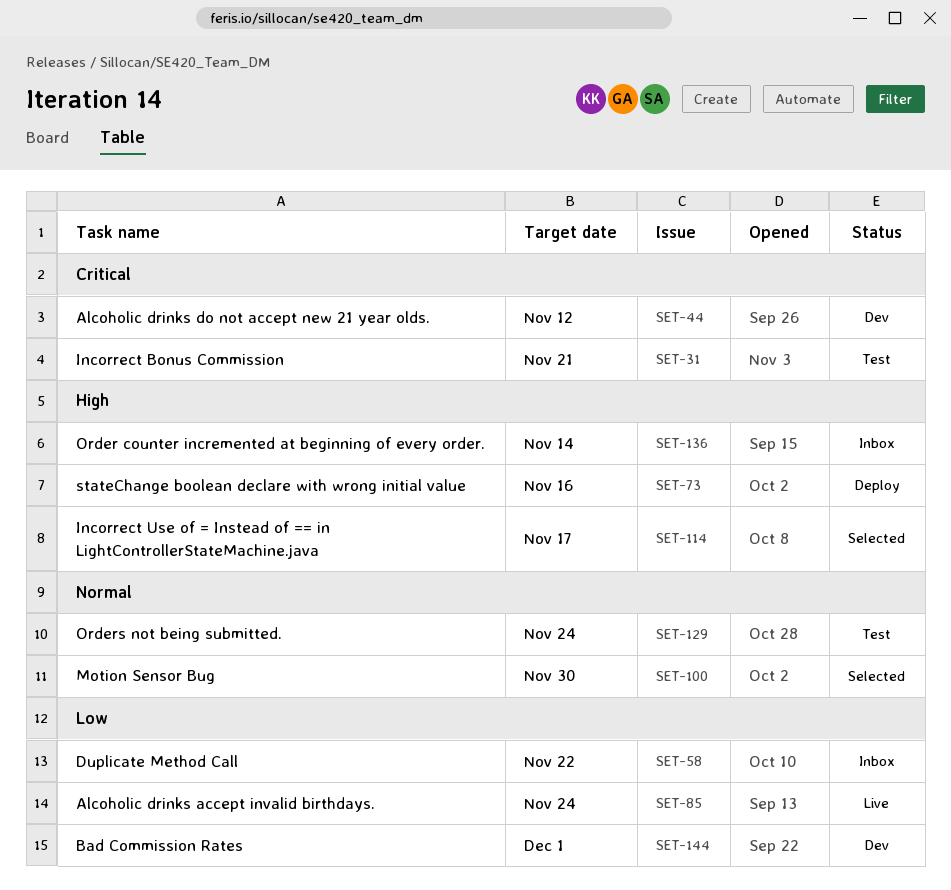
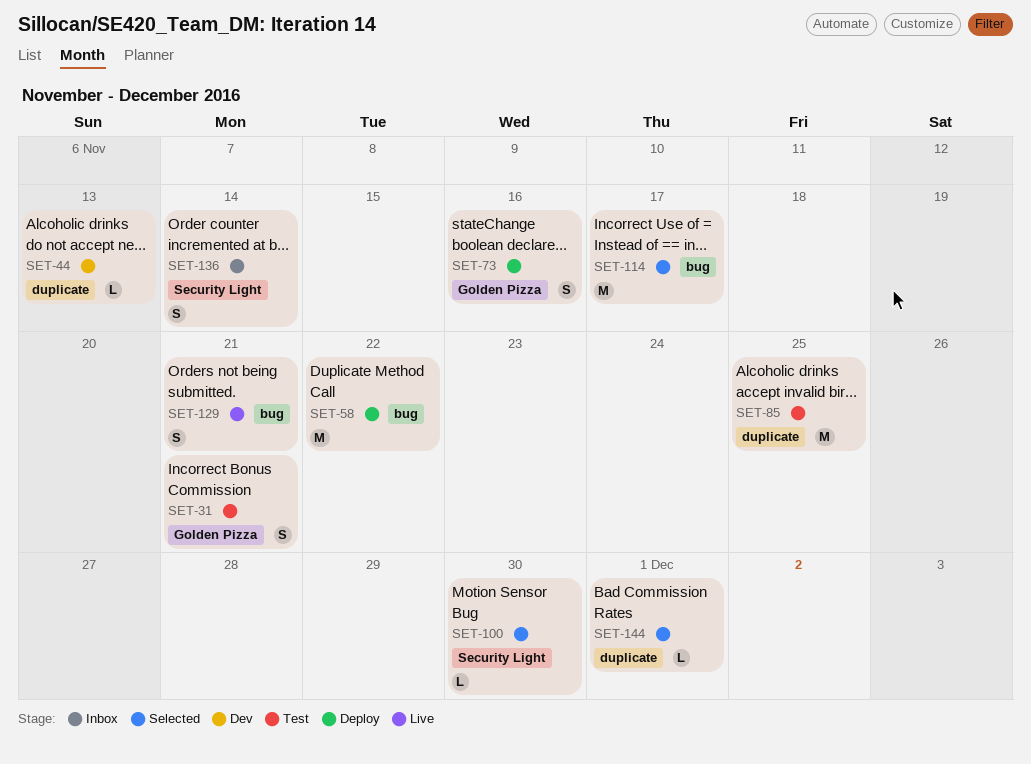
SET-44, due: Nov 12 -> Nov 13
SET-58, status: Inbox -> Deploy
SET-85, status: Live -> Test
SET-85, due: Nov 24 -> Nov 25
SET-129, status: Test -> Live
SET-129, due: Nov 24 -> Nov 21
SET-144, status: Dev -> Selected

